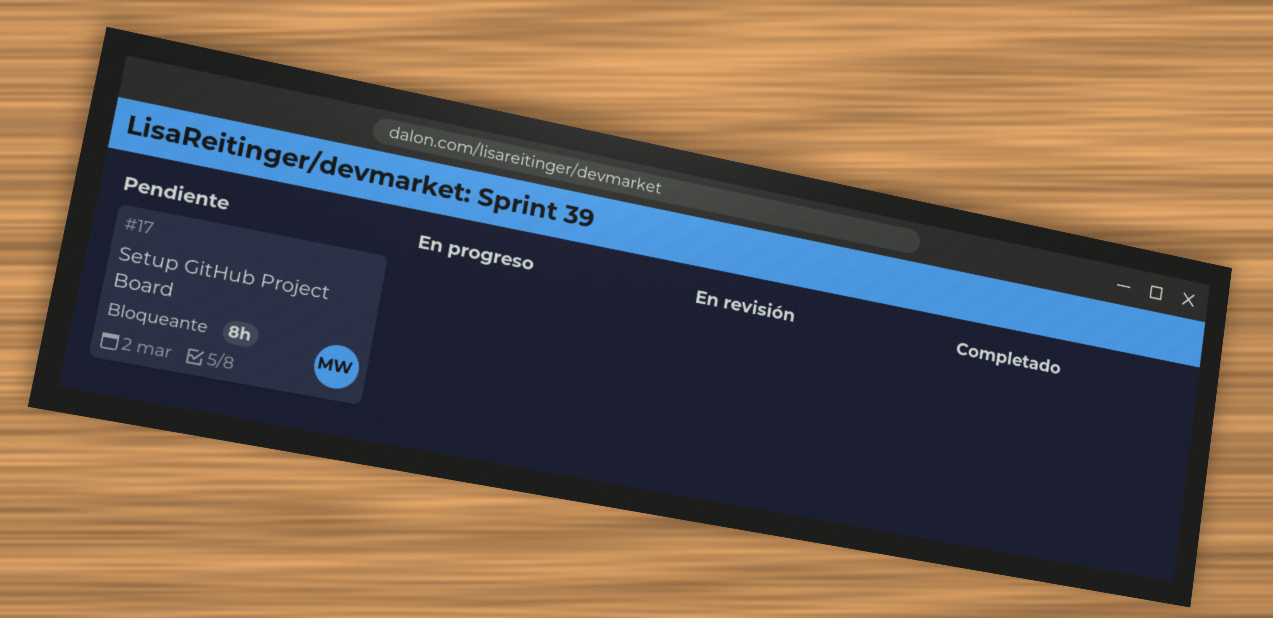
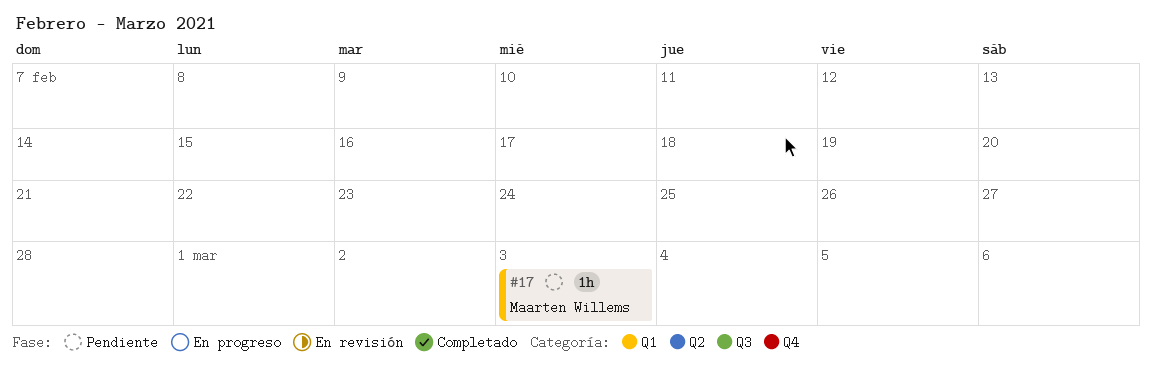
#17, estimate: 8h -> 1h
#17, due: Mar 2 -> Mar 3

